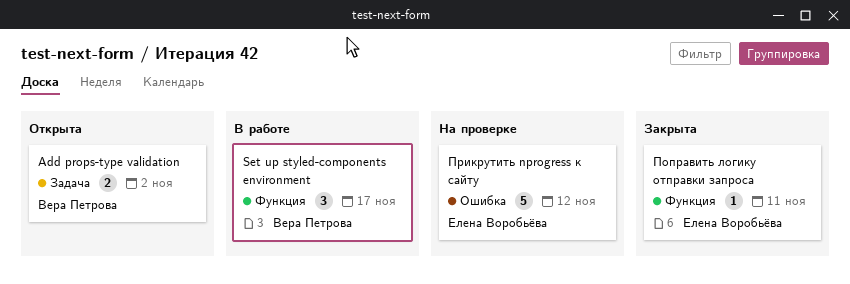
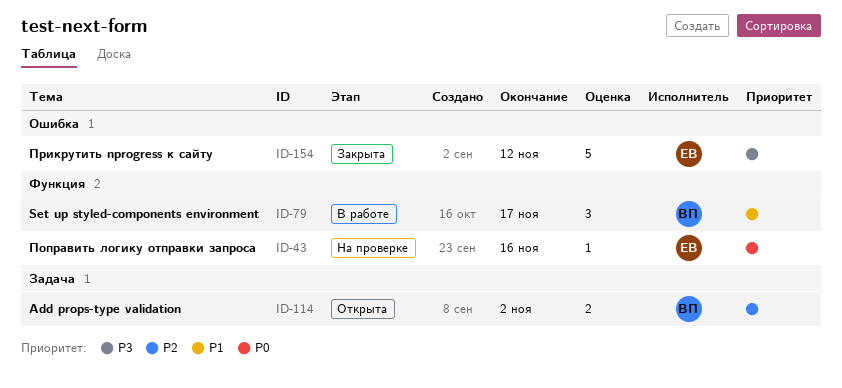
Поправить логику отправки запроса, status: Закрыта -> На проверке
Поправить логику отправки запроса, due: Nov 11 -> Nov 16
Прикрутить nprogress к сайту, status: На проверке -> Закрыта

